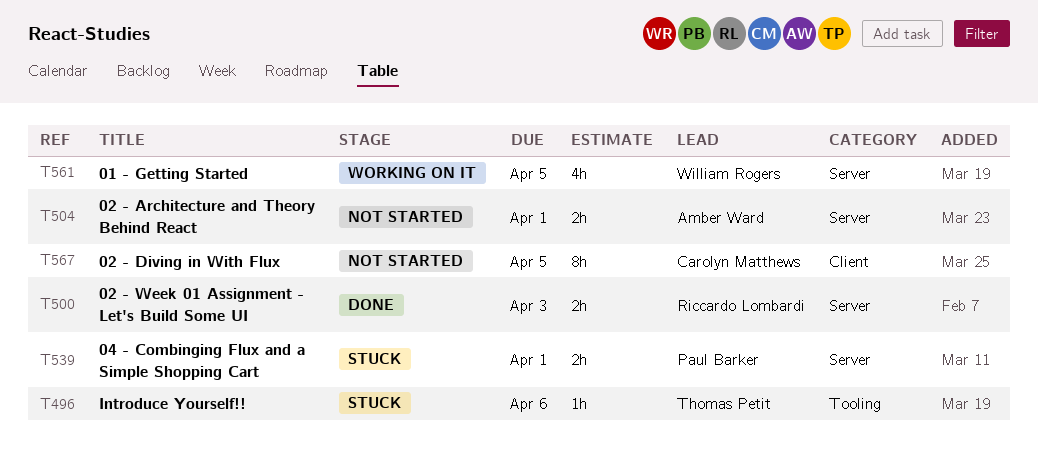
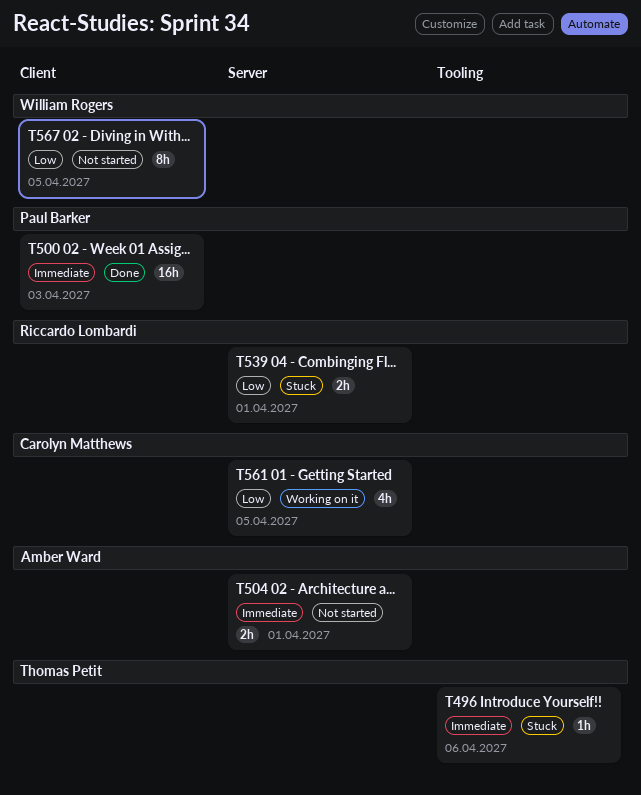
T500, owner: Riccardo Lombardi -> Paul Barker
T500, label: Server -> Client
T500, estimate: 2h -> 16h
T539, owner: Paul Barker -> Riccardo Lombardi
T561, owner: William Rogers -> Carolyn Matthews
T567, owner: Carolyn Matthews -> William Rogers

